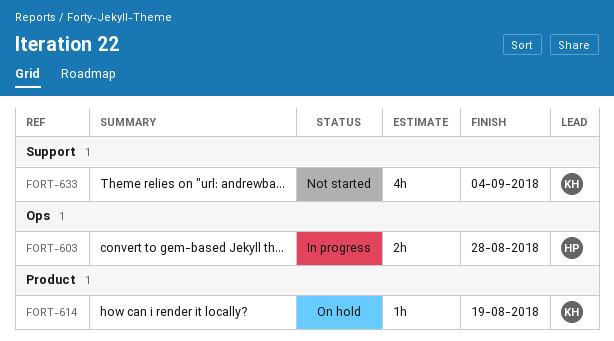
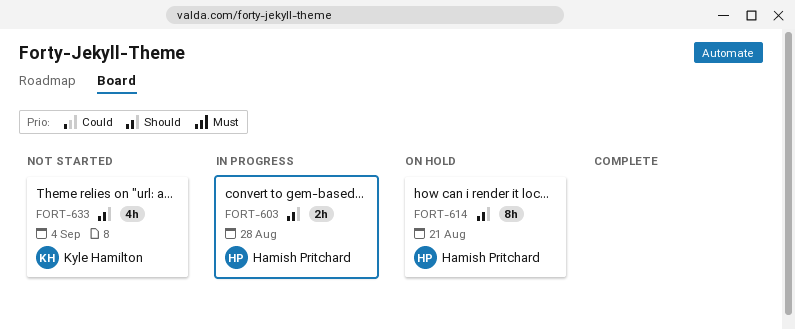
FORT-614, owner: Kyle Hamilton -> Hamish Pritchard
FORT-614, estimate: 1h -> 8h
FORT-614, due: Aug 19 -> Aug 21

